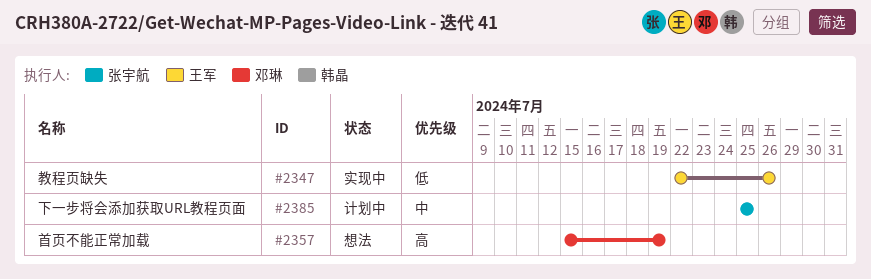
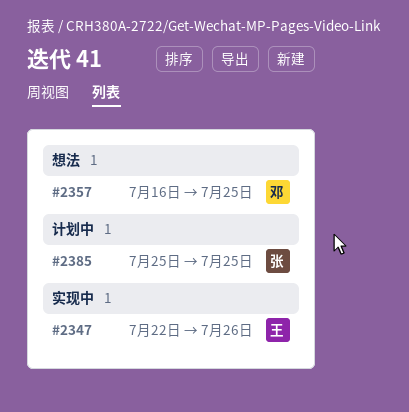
#2357, start: Jul 15 -> Jul 16
#2357, due: Jul 19 -> Jul 25

